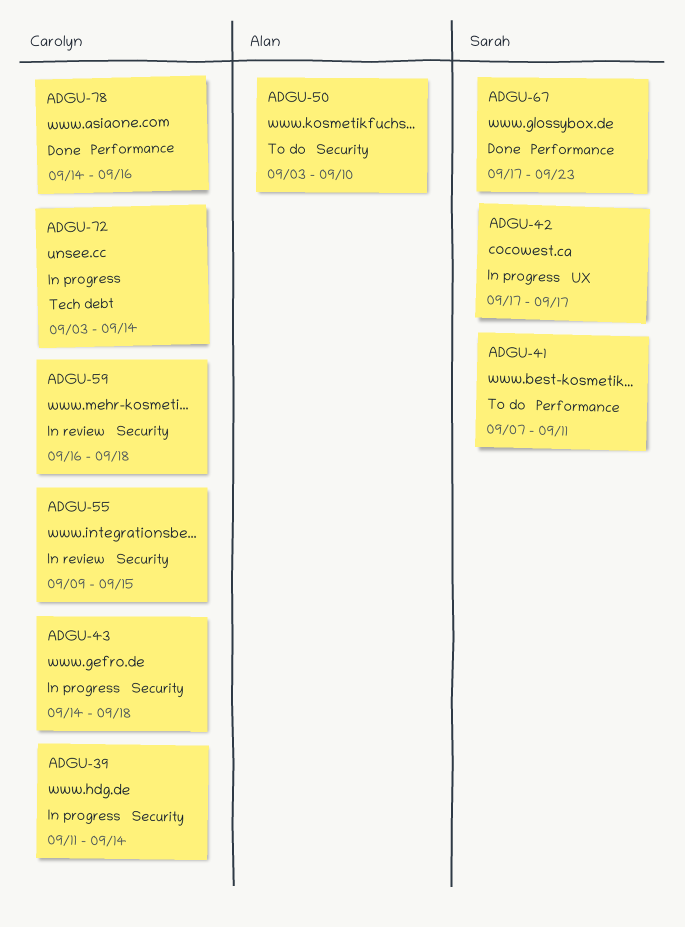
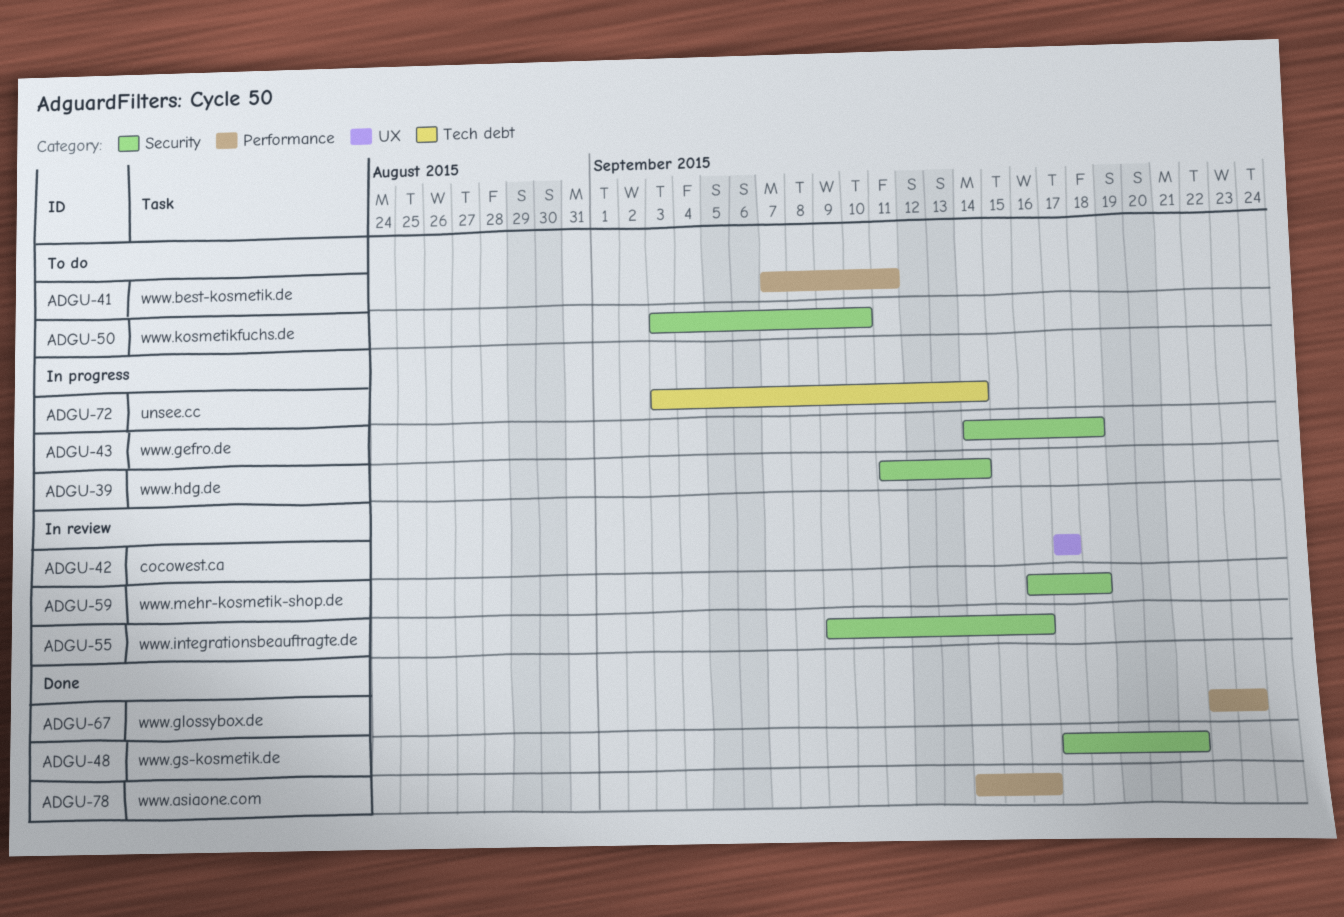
ADGU-42, status: In progress -> In review
ADGU-48: none -> present
ADGU-55, due: Sep 15 -> Sep 16
ADGU-67, start: Sep 17 -> Sep 22

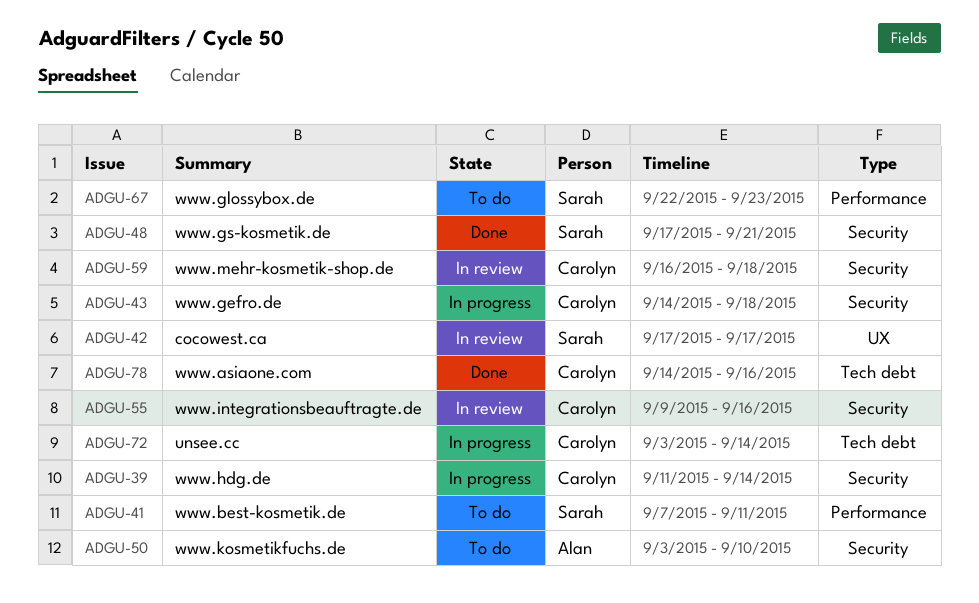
ADGU-67, status: Done -> To do
ADGU-78, label: Performance -> Tech debt

